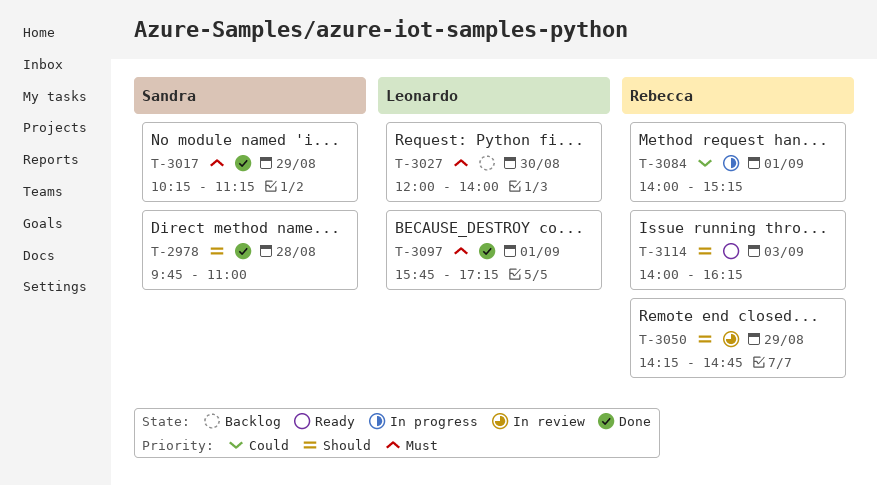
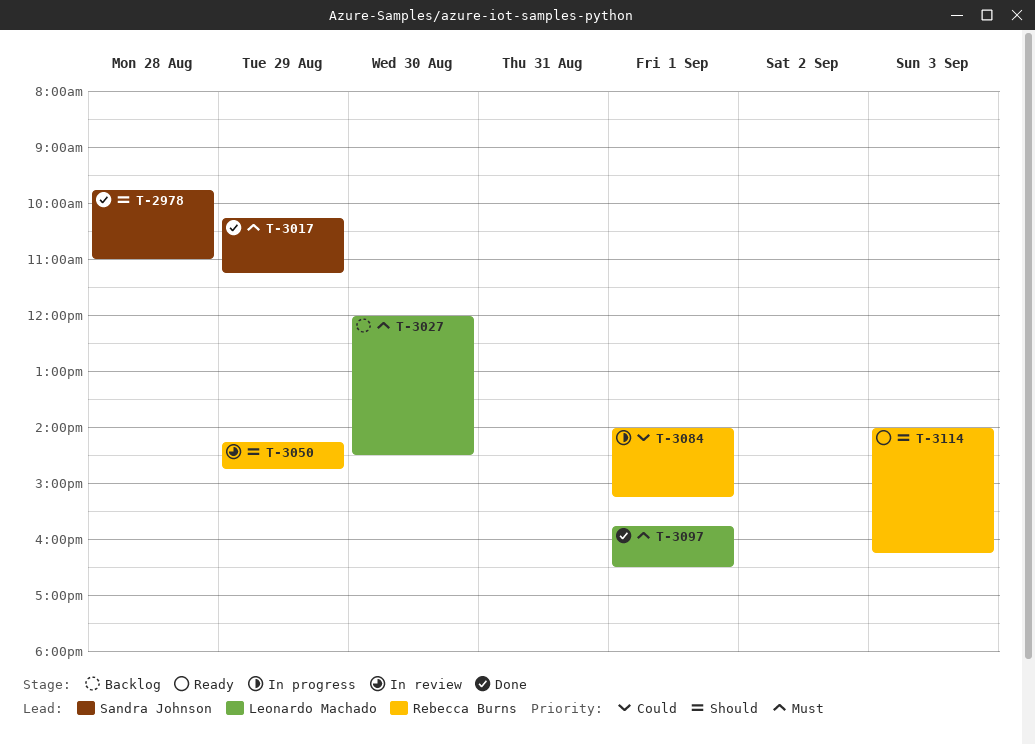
T-3027, ends: 14:00 -> 14:30
T-3097, ends: 17:15 -> 16:30

